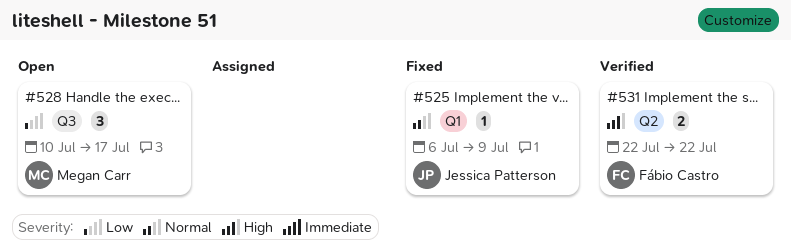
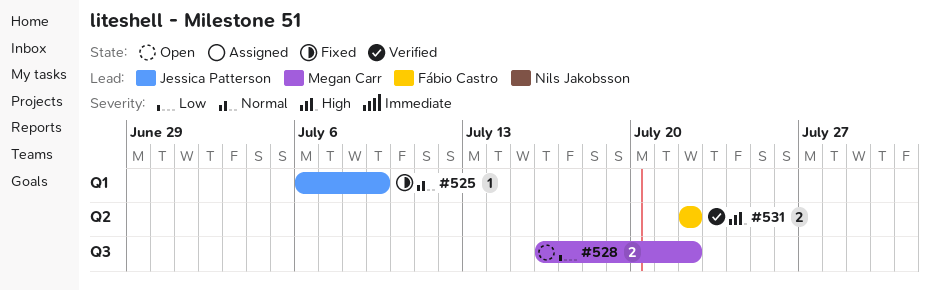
#528, estimate: 3 -> 2
#528, start: Jul 10 -> Jul 16
#528, due: Jul 17 -> Jul 22

